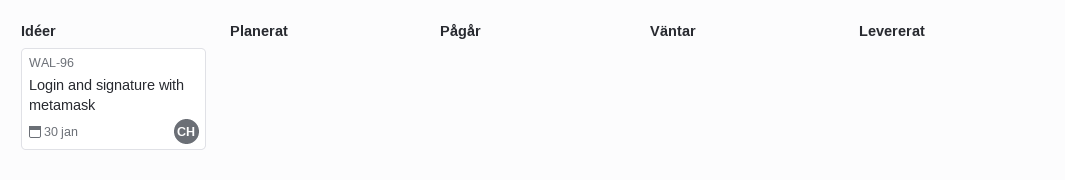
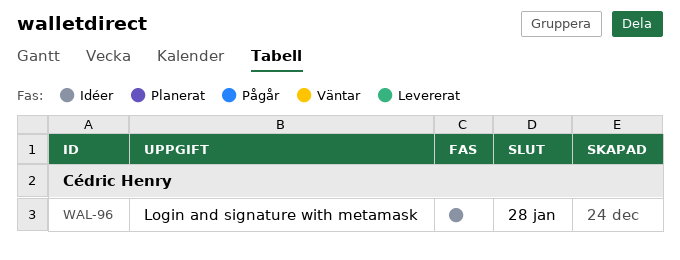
WAL-96, due: Jan 30 -> Jan 28

